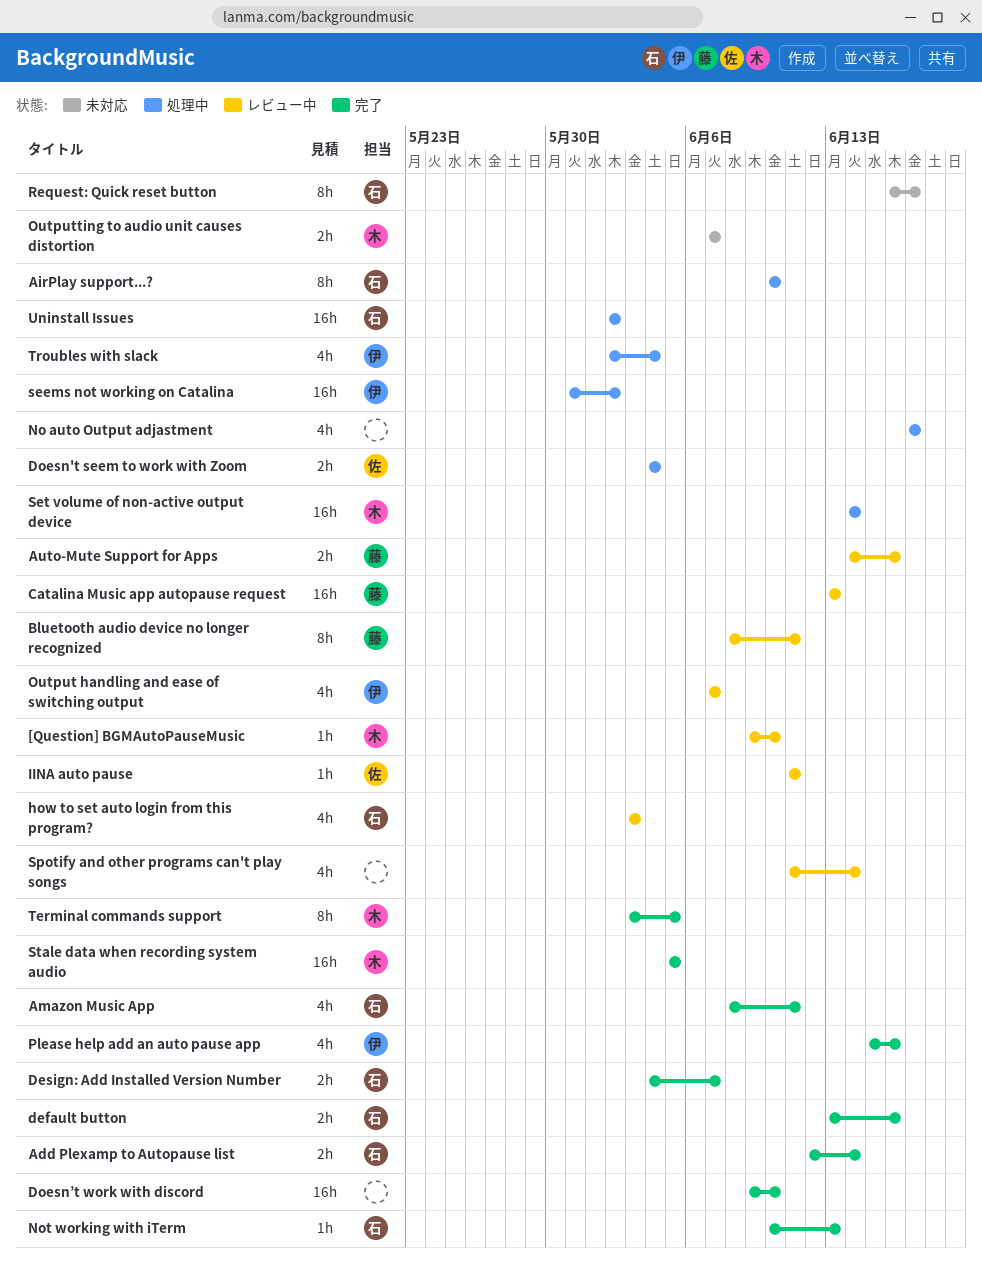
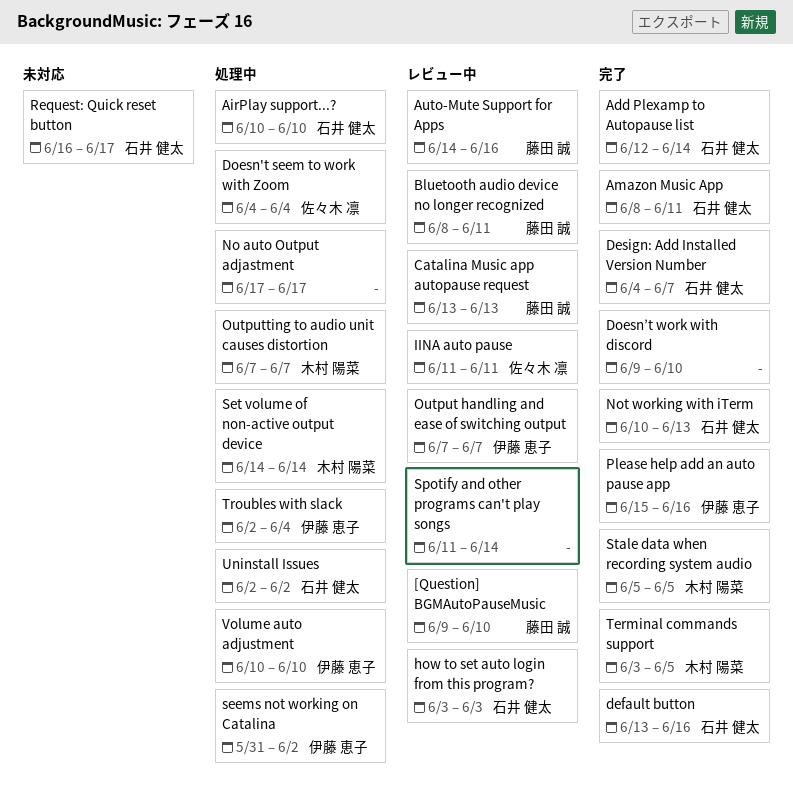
[Question] BGMAutoPauseMusic, owner: 木村 陽菜 -> 藤田 誠
Outputting to audio unit causes distortion, status: 未対応 -> 処理中
Volume auto adjustment: none -> present

